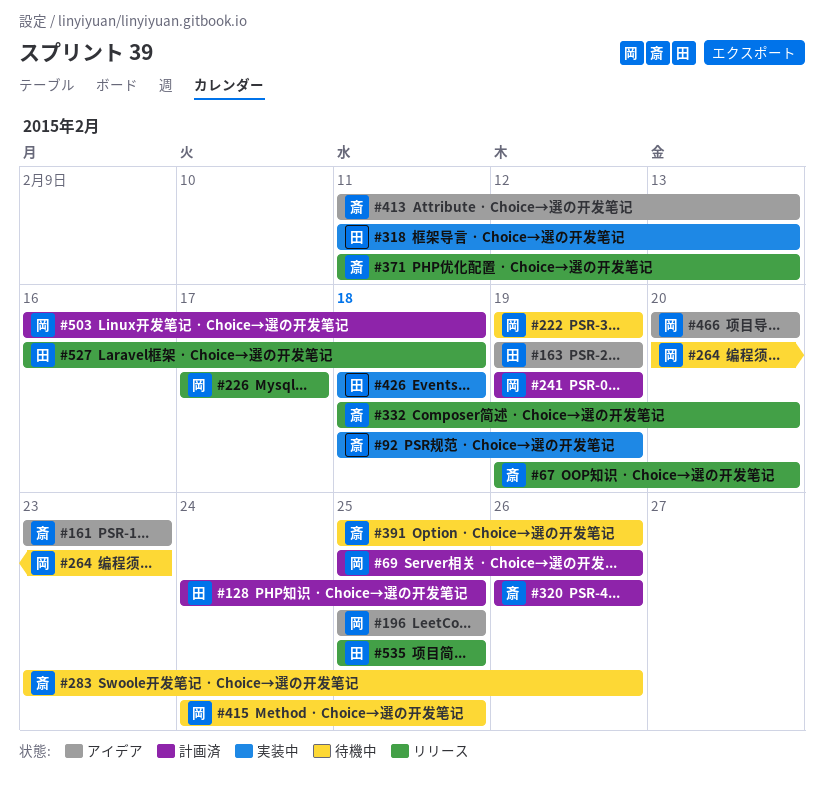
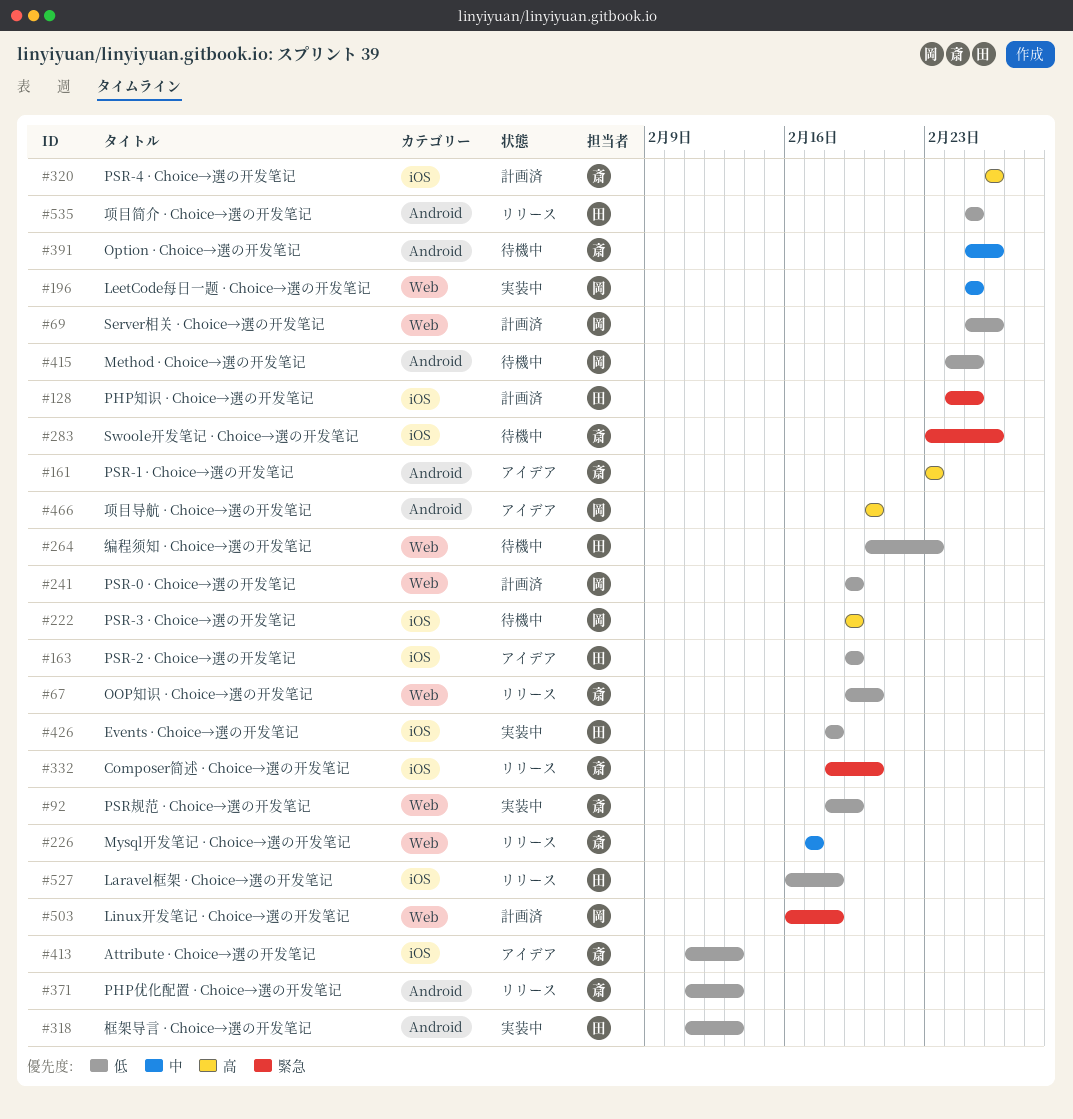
#196, status: アイデア -> 実装中
#226, owner: 岡 -> 斎
#264, owner: 岡 -> 田

